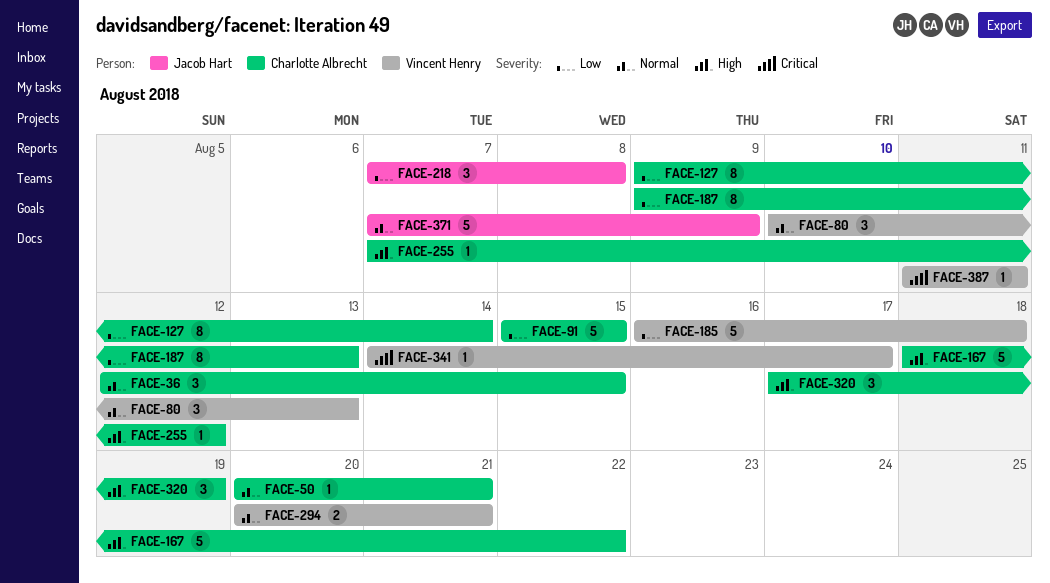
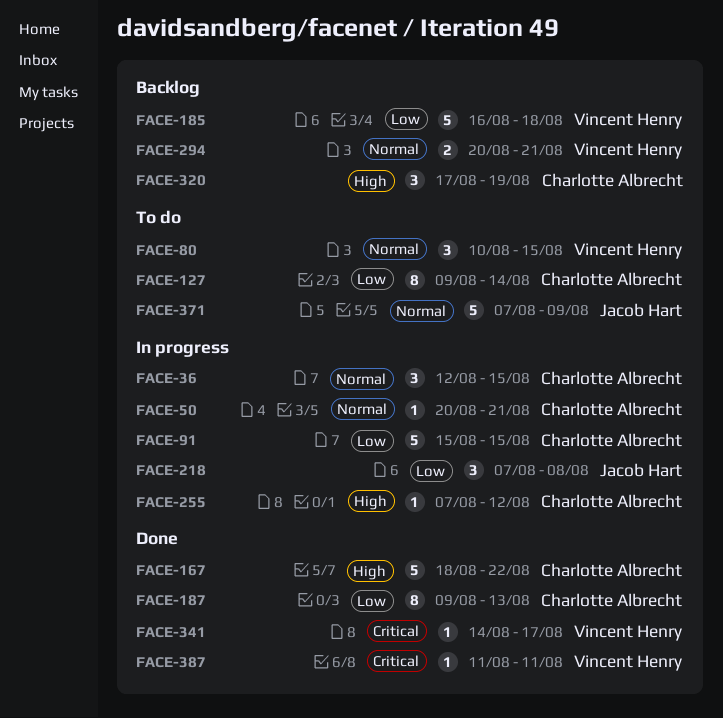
FACE-80, due: Aug 13 -> Aug 15

